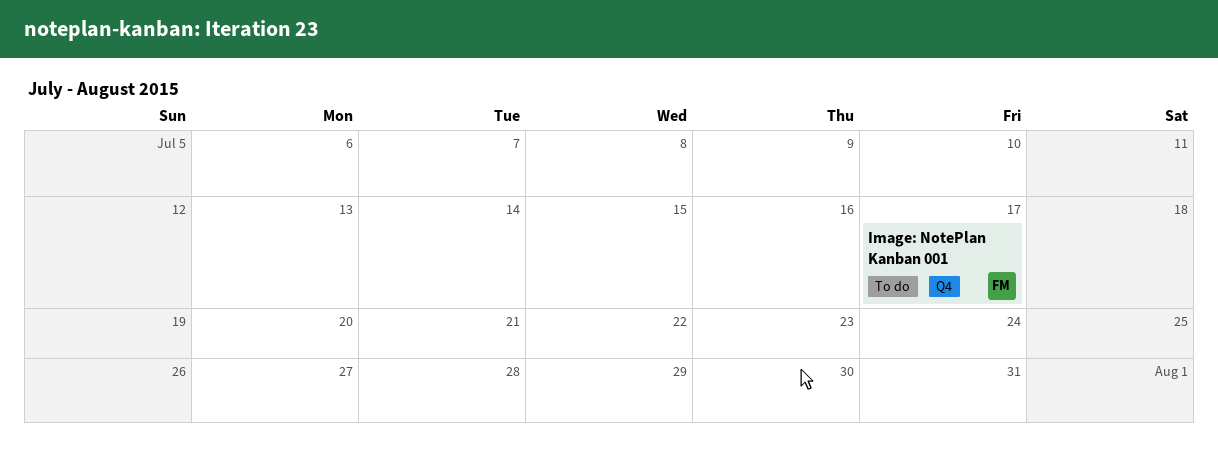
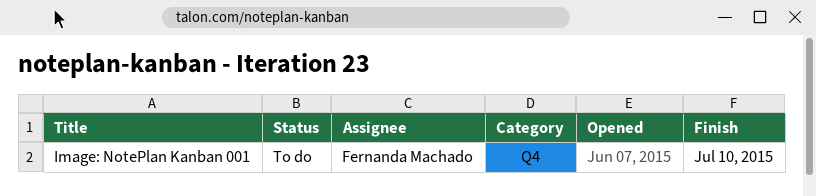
Image: NotePlan Kanban 001, due: Jul 17 -> Jul 10

